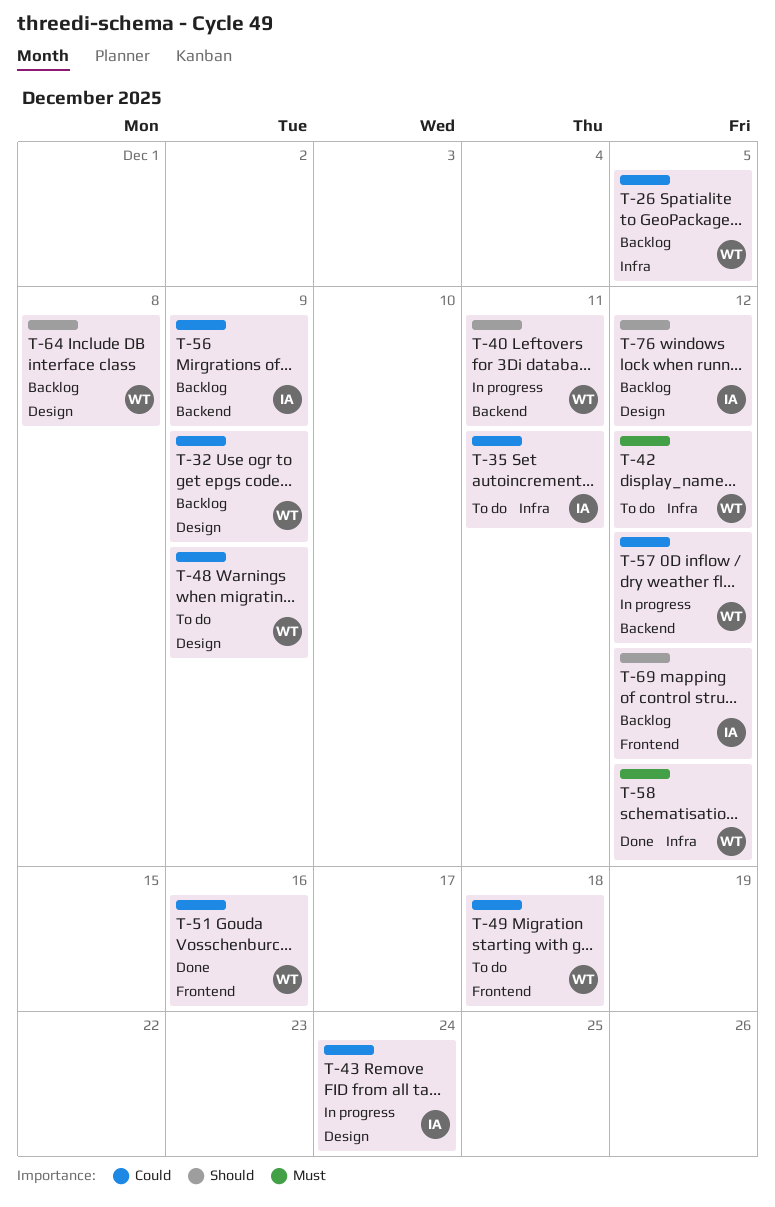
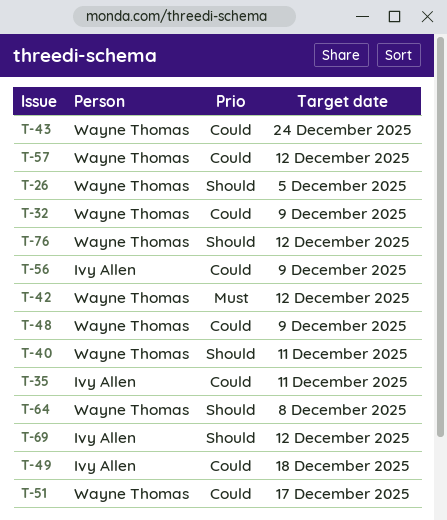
T-26, priority: Could -> Should
T-43, owner: Ivy Allen -> Wayne Thomas
T-49, owner: Wayne Thomas -> Ivy Allen
T-51, due: Dec 16 -> Dec 17
T-58: present -> none
T-76, owner: Ivy Allen -> Wayne Thomas

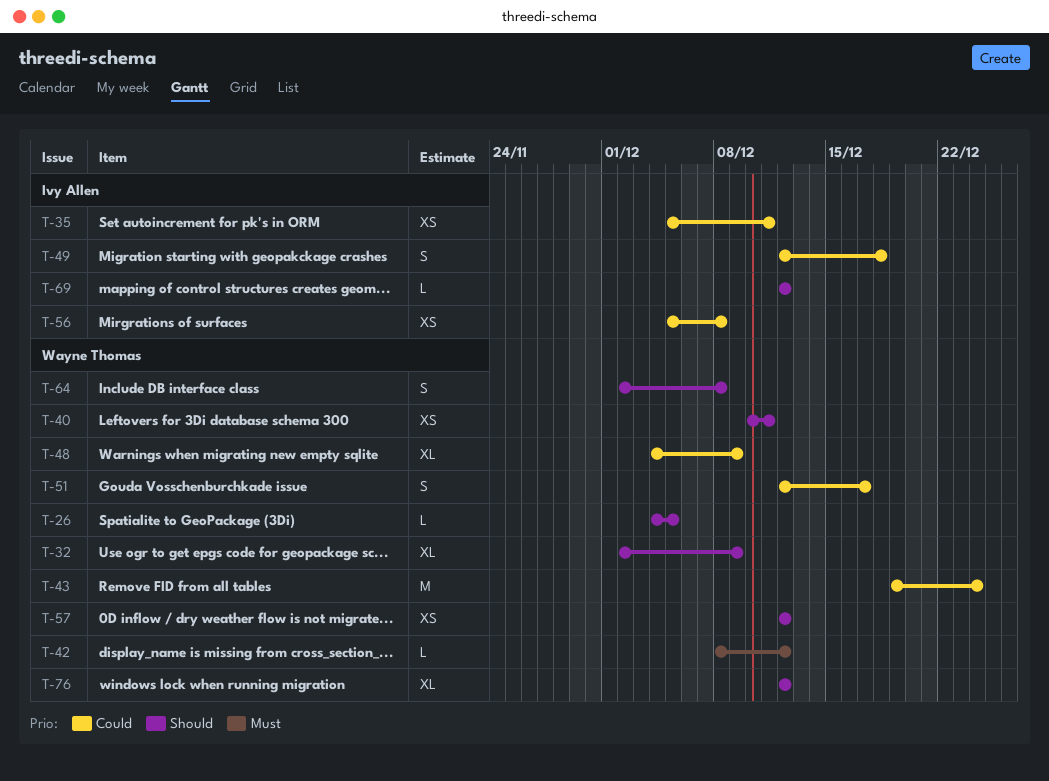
T-32, priority: Could -> Should
T-56, due: Dec 9 -> Dec 8
T-57, priority: Could -> Should

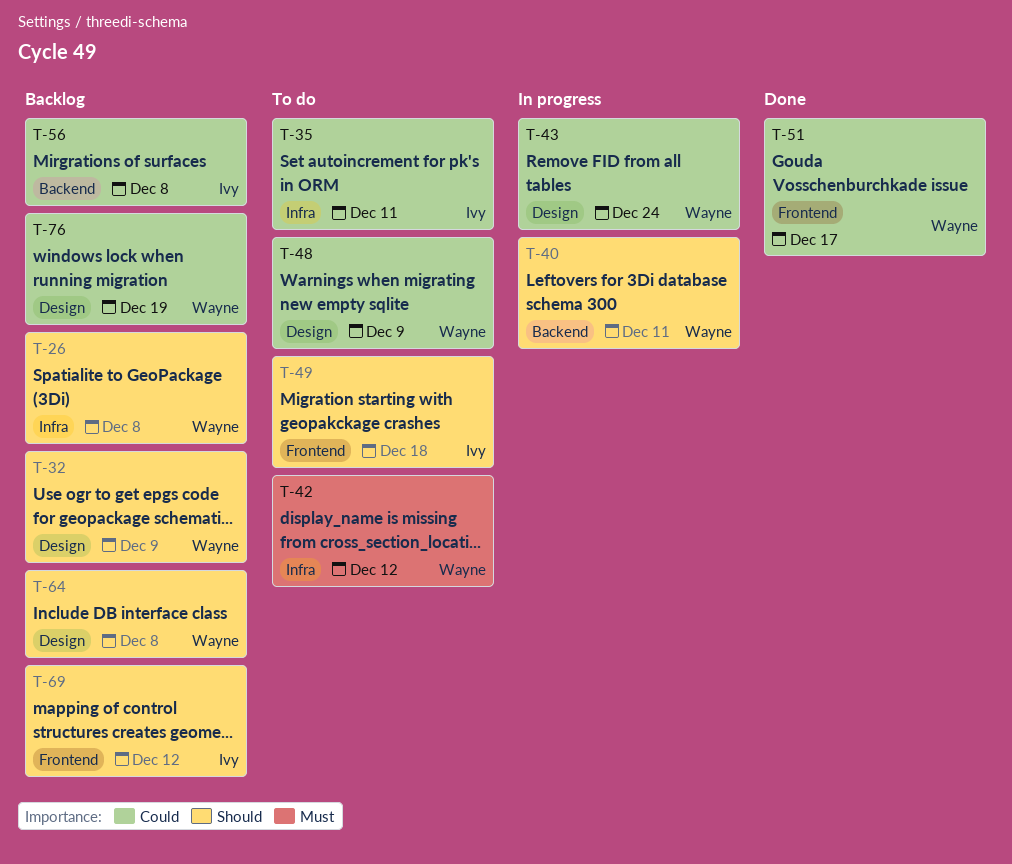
T-26, due: Dec 5 -> Dec 8
T-49, priority: Could -> Should
T-57: present -> none
T-76, priority: Should -> Could
T-76, due: Dec 12 -> Dec 19

